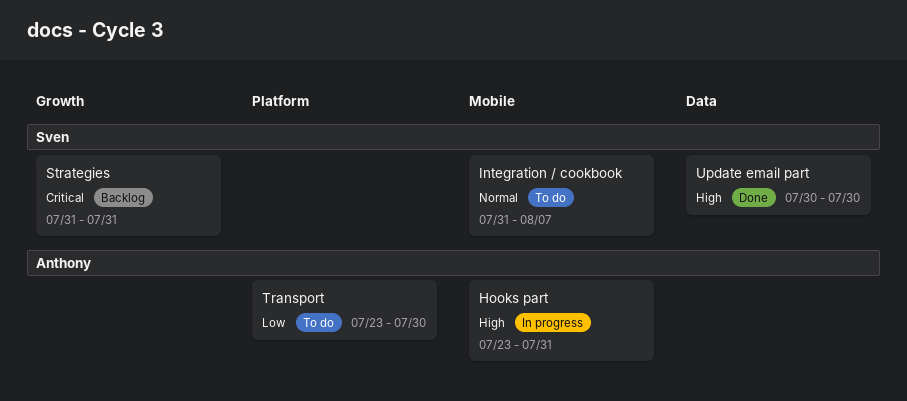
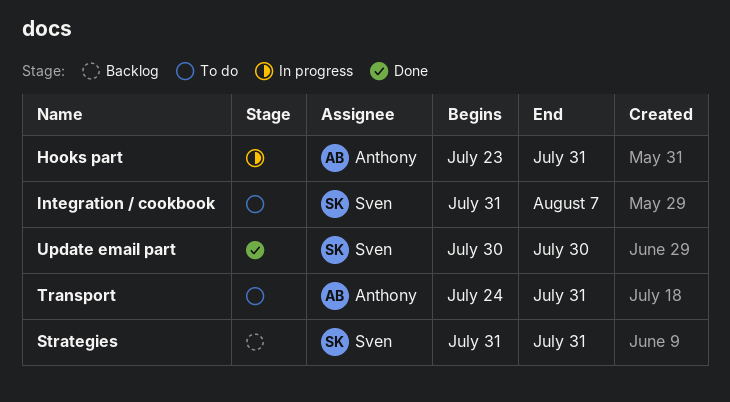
Transport, start: Jul 23 -> Jul 24
Transport, due: Jul 30 -> Jul 31

